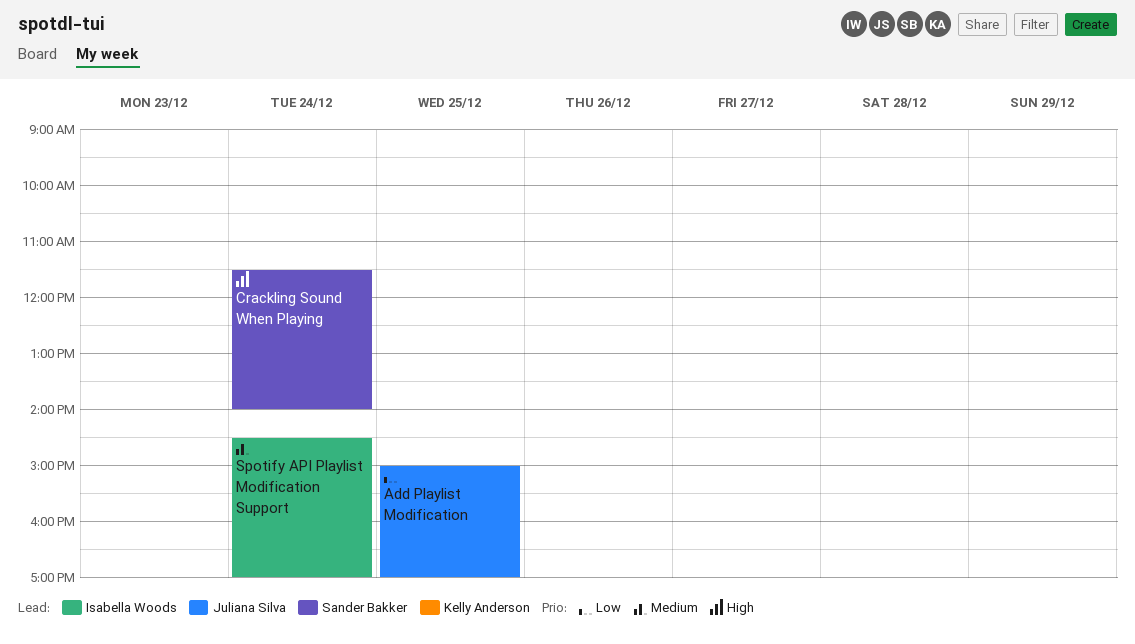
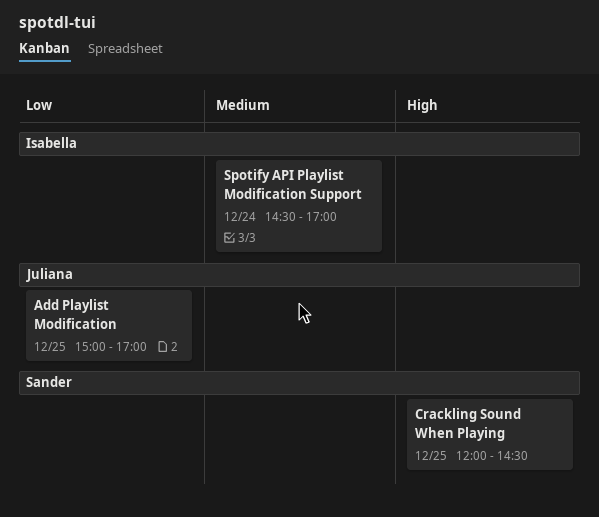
Crackling Sound When Playing, day: Dec 24 -> Dec 25
Crackling Sound When Playing, begins: 11:30 -> 12:00
Crackling Sound When Playing, ends: 14:00 -> 14:30

